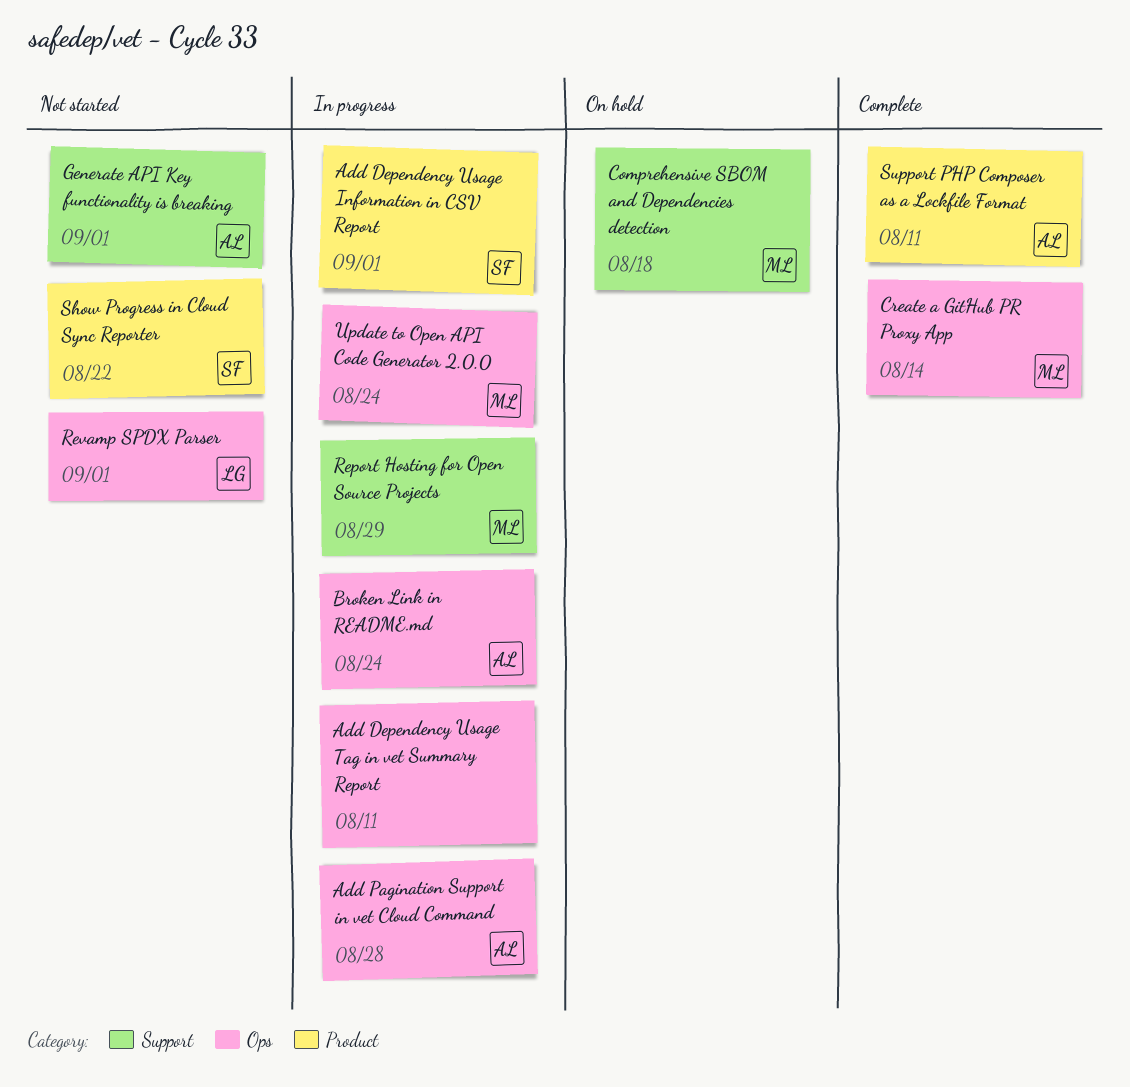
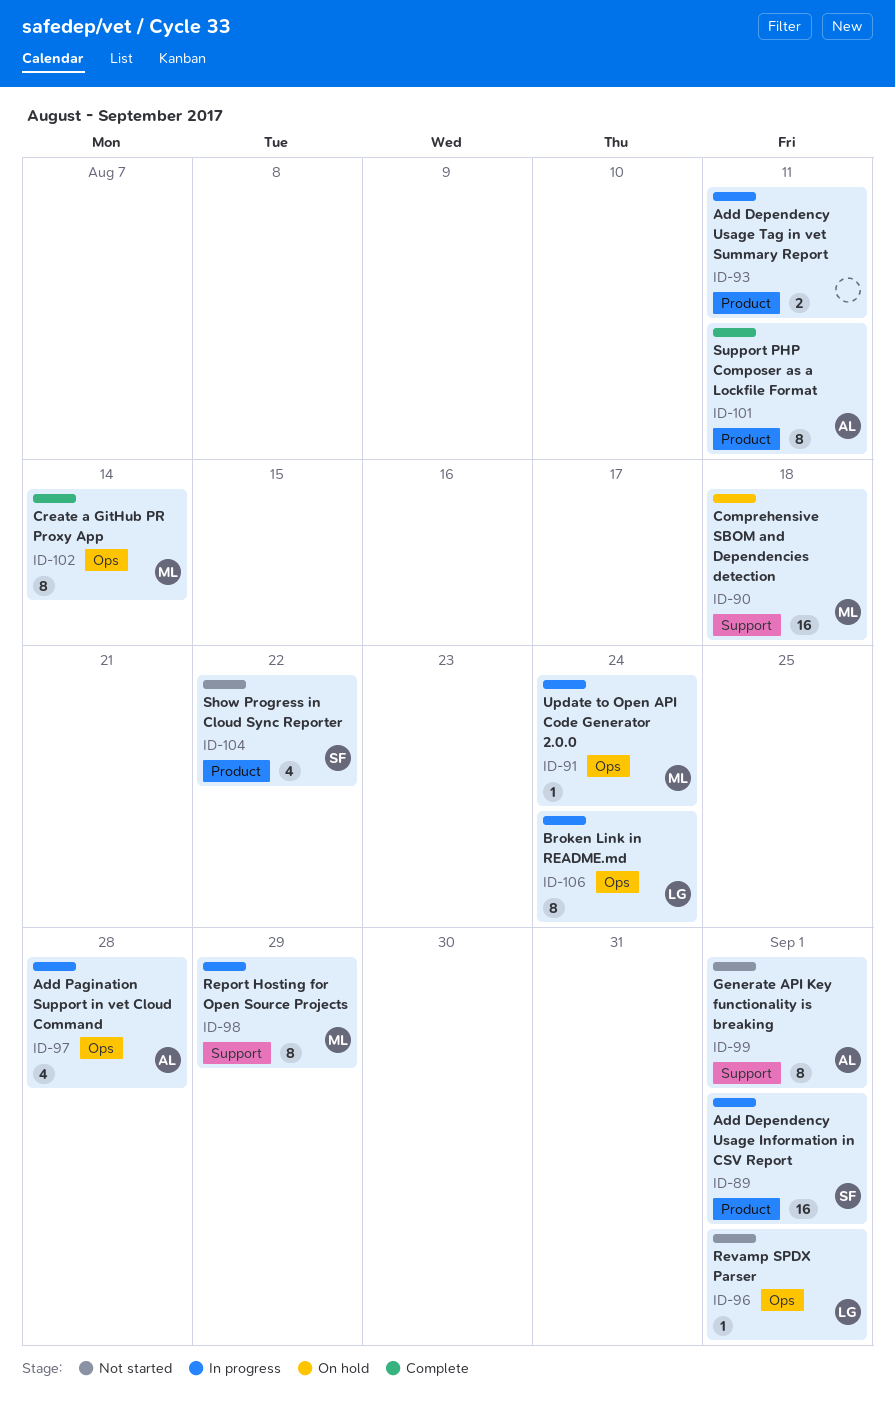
Add Dependency Usage Tag in vet Summary Report, label: Ops -> Product
Broken Link in README.md, owner: AL -> LG

